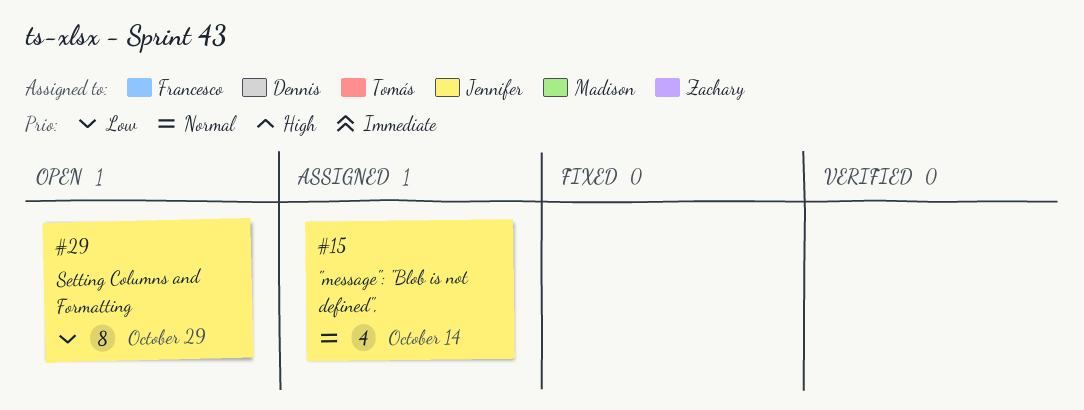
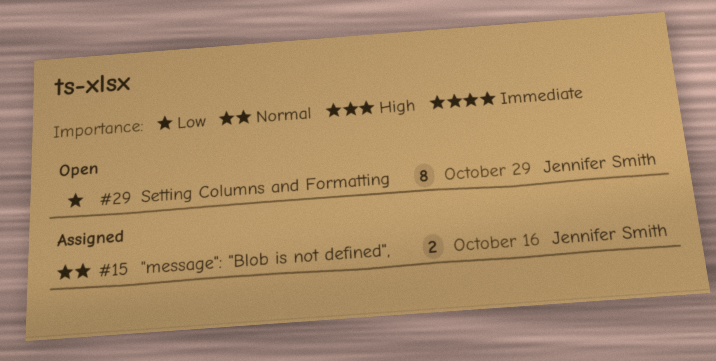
#15, estimate: 4 -> 2
#15, due: Oct 14 -> Oct 16

